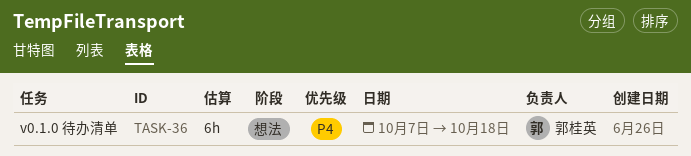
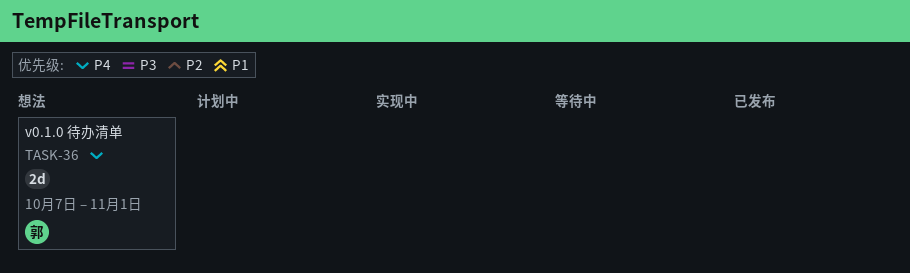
TASK-36, estimate: 6h -> 2d
TASK-36, due: Oct 18 -> Nov 1

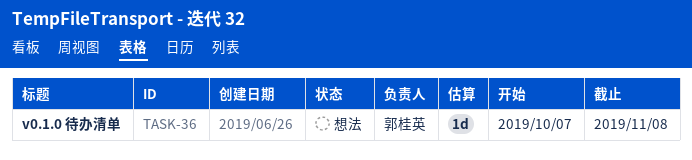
TASK-36, estimate: 2d -> 1d
TASK-36, due: Nov 1 -> Nov 8

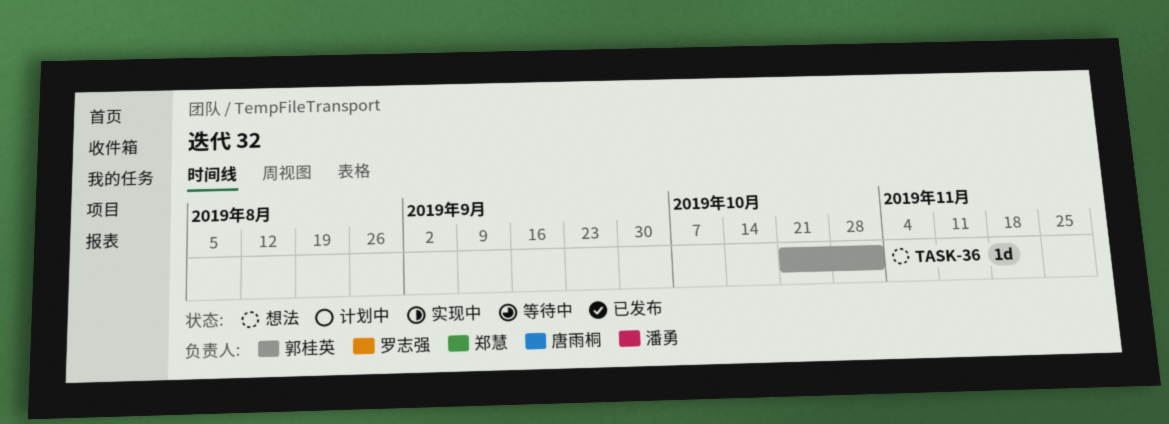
TASK-36, start: Oct 7 -> Oct 21
TASK-36, due: Nov 8 -> Nov 1

